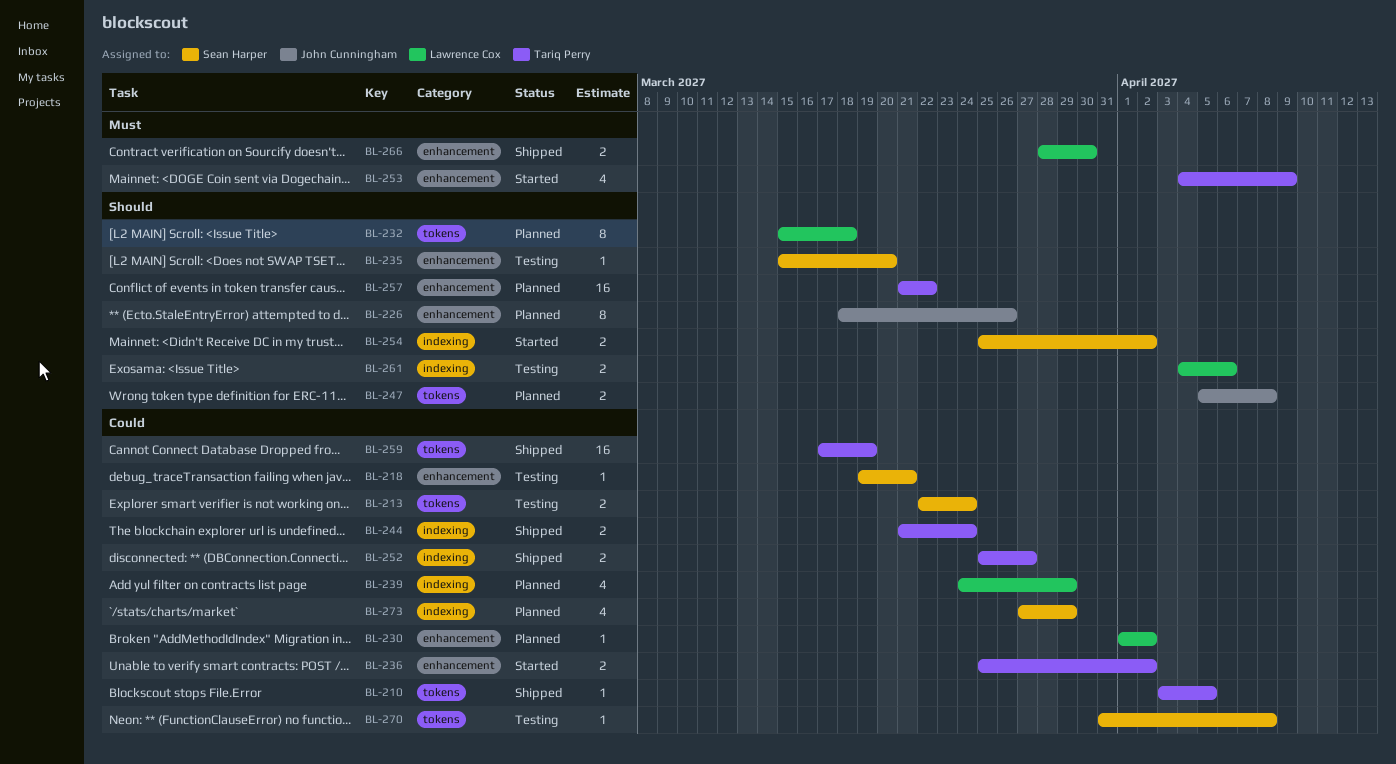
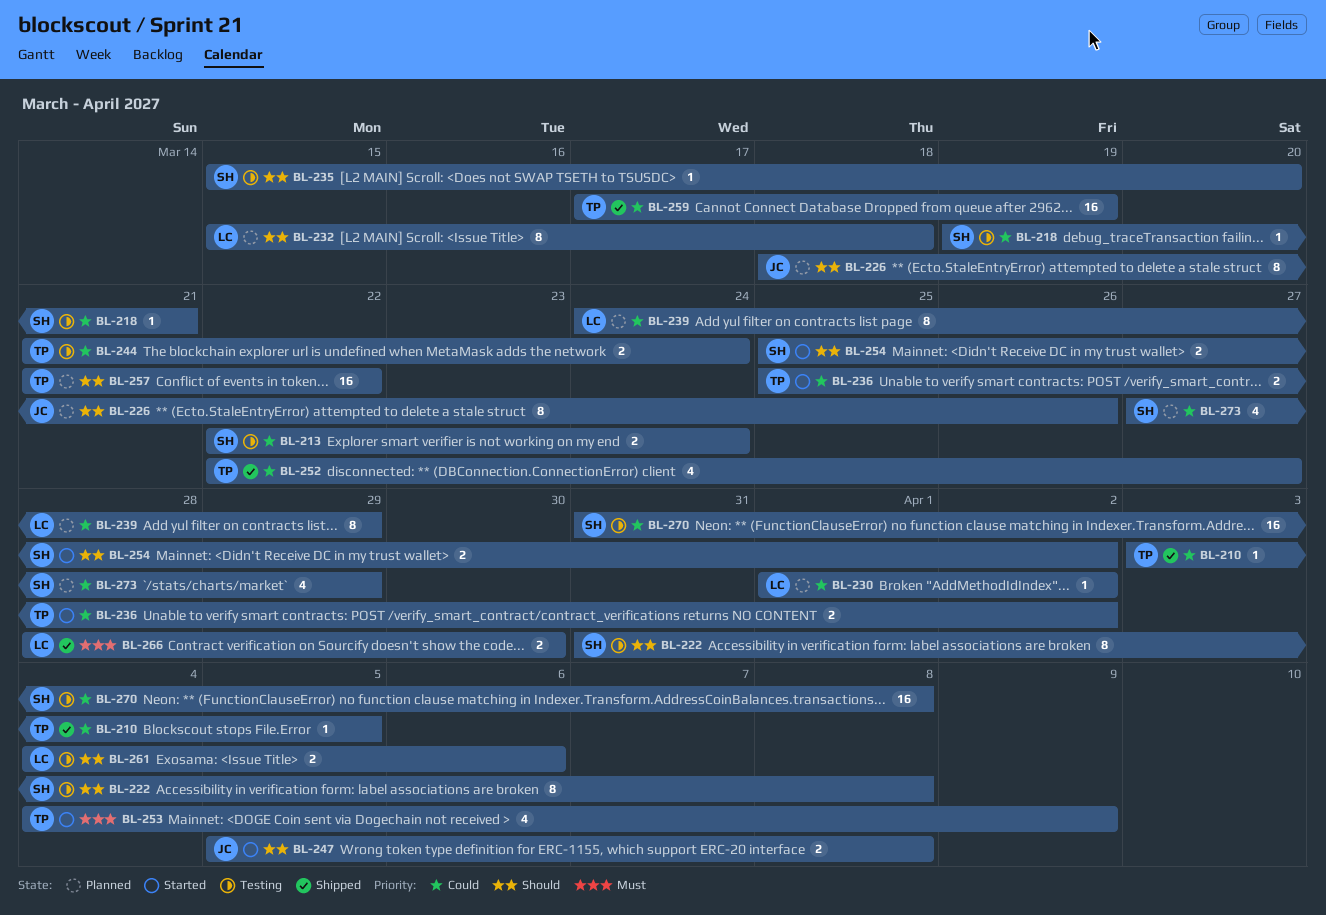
BL-222: none -> present
BL-239, estimate: 4 -> 8
BL-244, status: Shipped -> Testing
BL-247, status: Planned -> Started
BL-252, estimate: 2 -> 4
BL-252, start: Mar 25 -> Mar 22
BL-270, estimate: 1 -> 16

